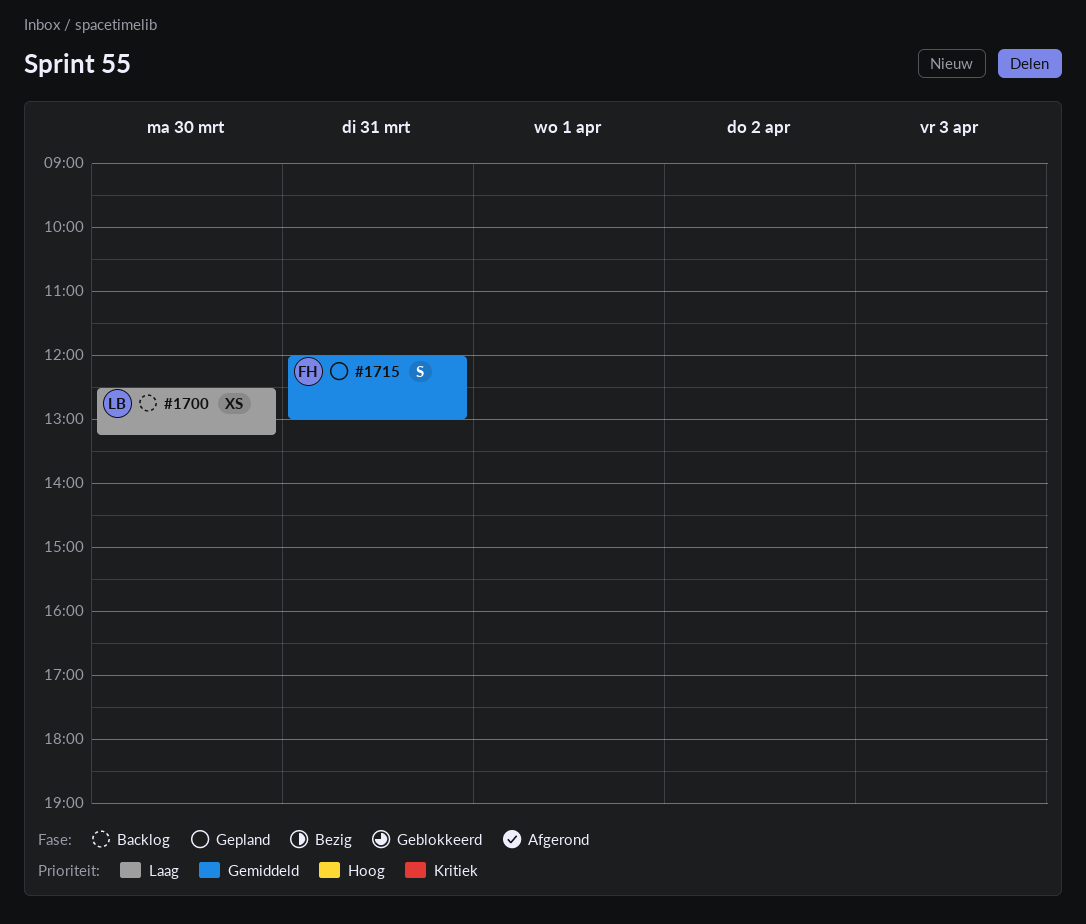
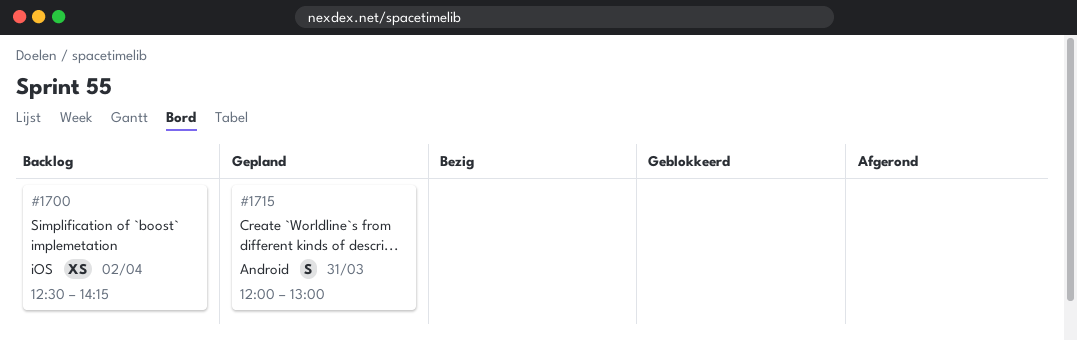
#1700, day: Mar 30 -> Apr 2
#1700, ends: 13:15 -> 14:15

